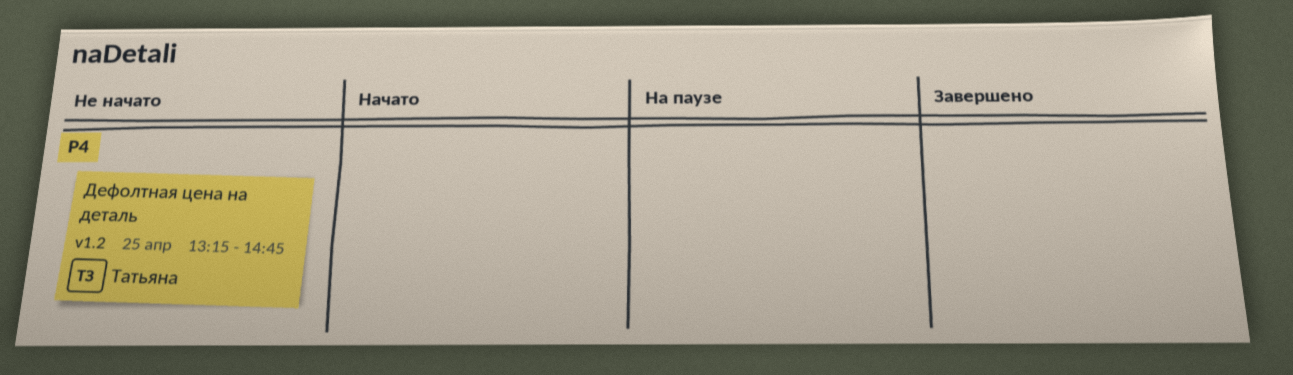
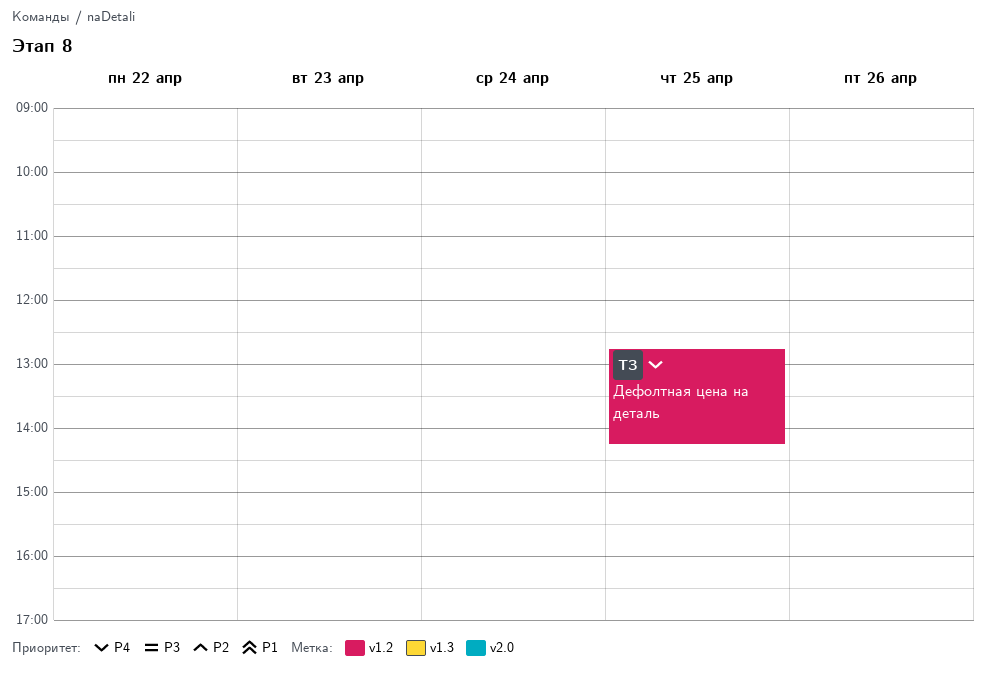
Дефолтная цена на деталь, begins: 13:15 -> 12:45
Дефолтная цена на деталь, ends: 14:45 -> 14:15

